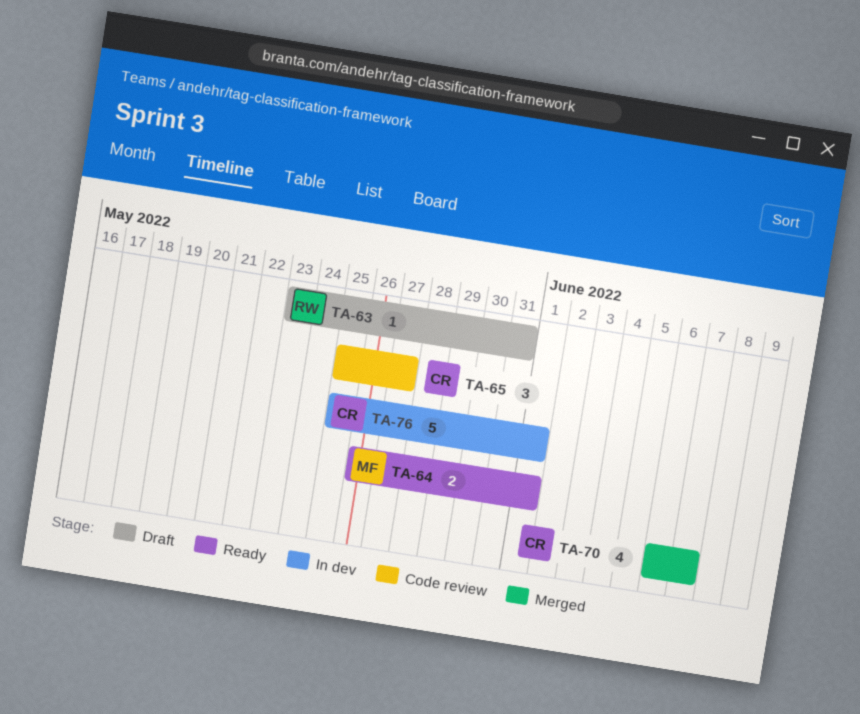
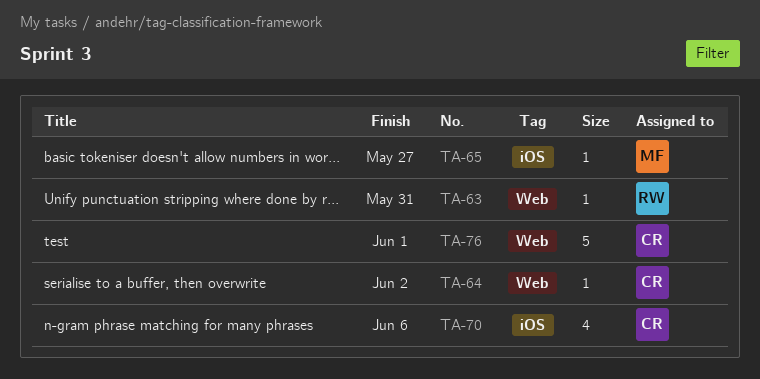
TA-64, owner: MF -> CR
TA-64, estimate: 2 -> 1
TA-64, due: Jun 1 -> Jun 2
TA-65, owner: CR -> MF
TA-65, estimate: 3 -> 1
TA-70, due: Jun 7 -> Jun 6

